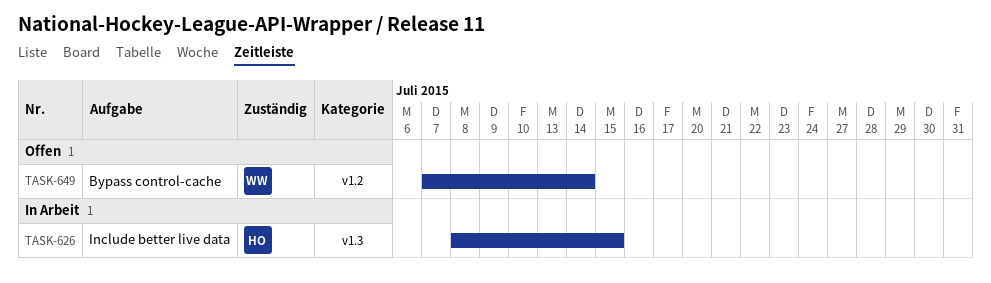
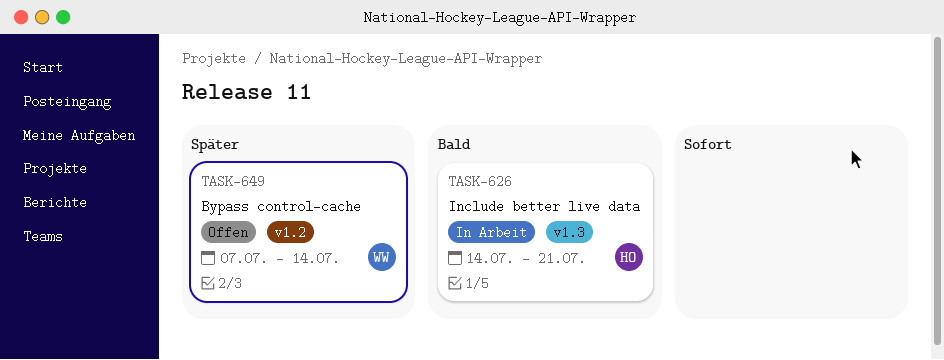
TASK-626, start: Jul 8 -> Jul 14
TASK-626, due: Jul 15 -> Jul 21

